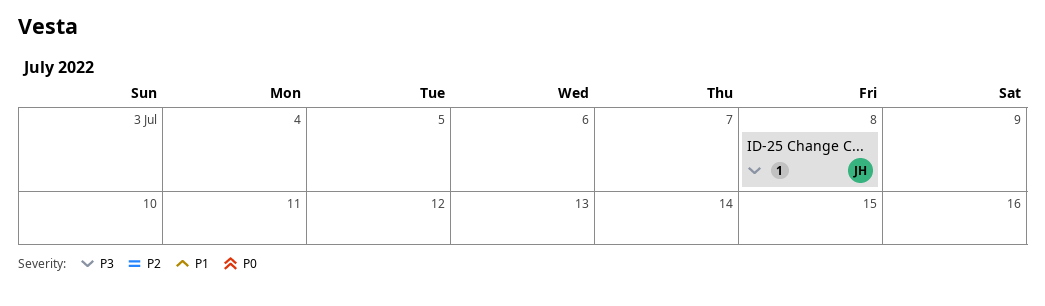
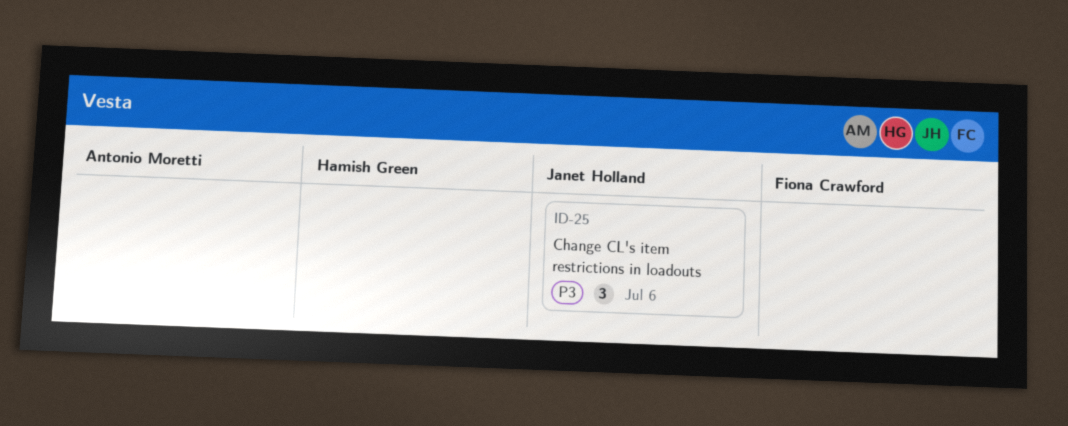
ID-25, estimate: 1 -> 3
ID-25, due: Jul 8 -> Jul 6

